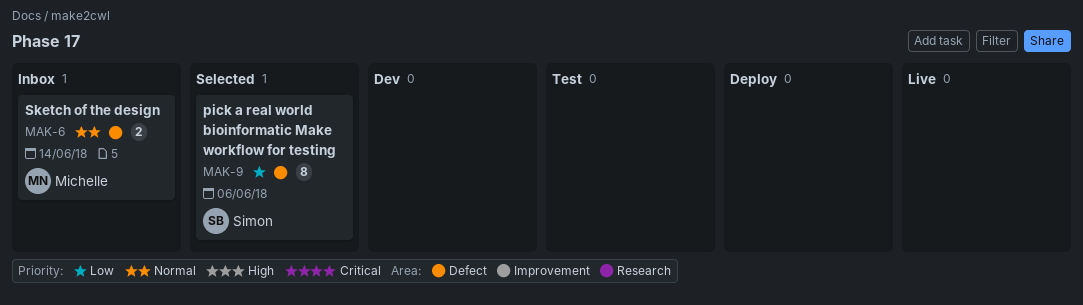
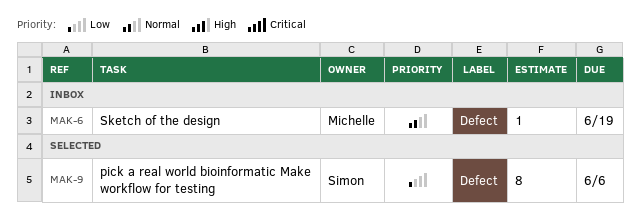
MAK-6, estimate: 2 -> 1
MAK-6, due: Jun 14 -> Jun 19

